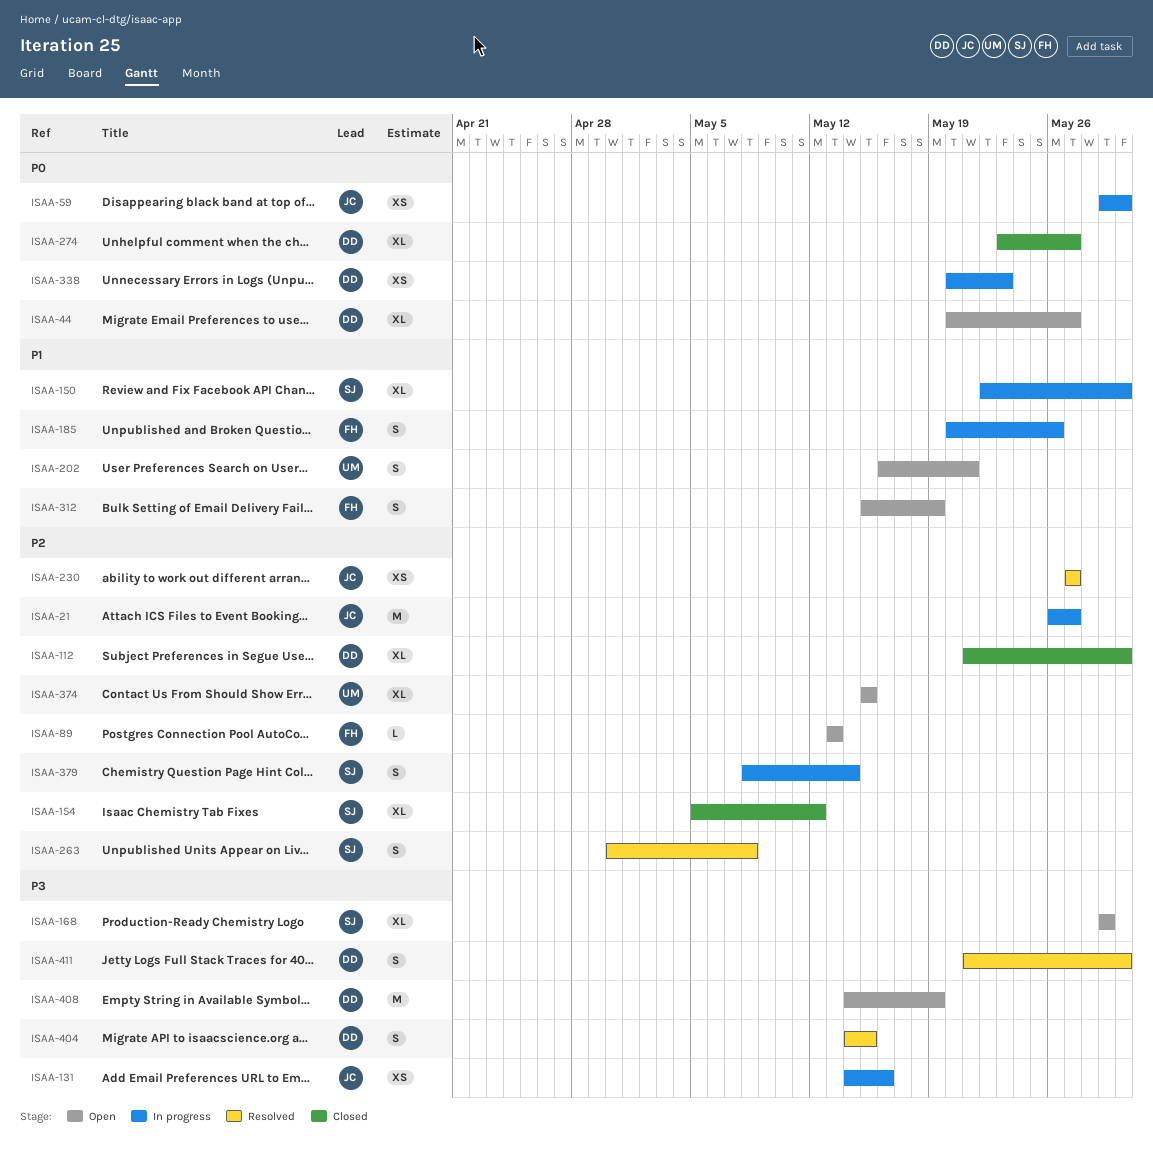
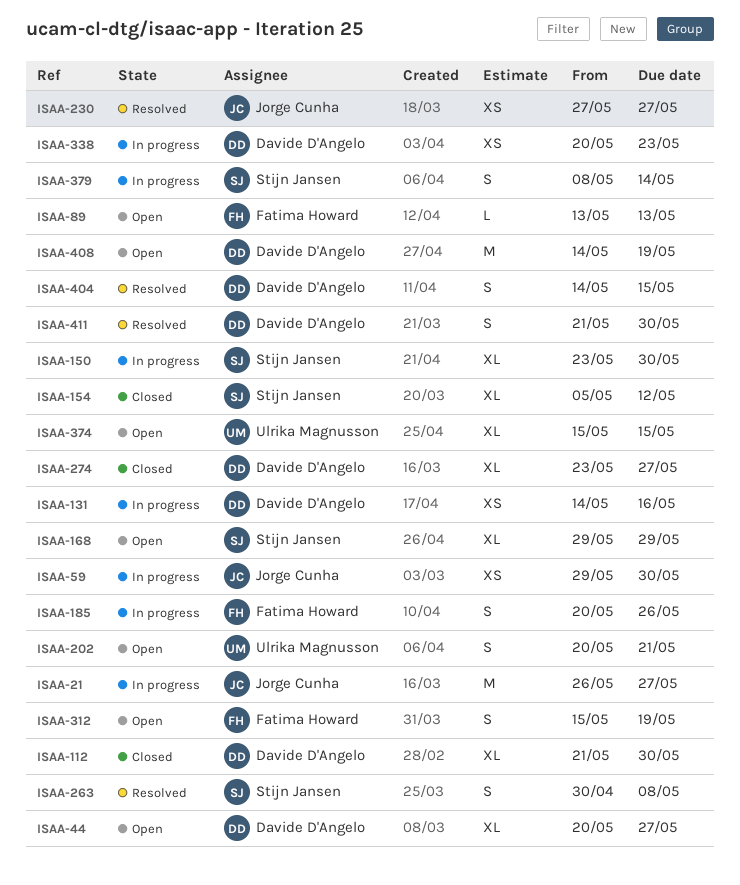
ISAA-131, owner: Jorge Cunha -> Davide D'Angelo
ISAA-150, start: May 22 -> May 23
ISAA-202, start: May 16 -> May 20

